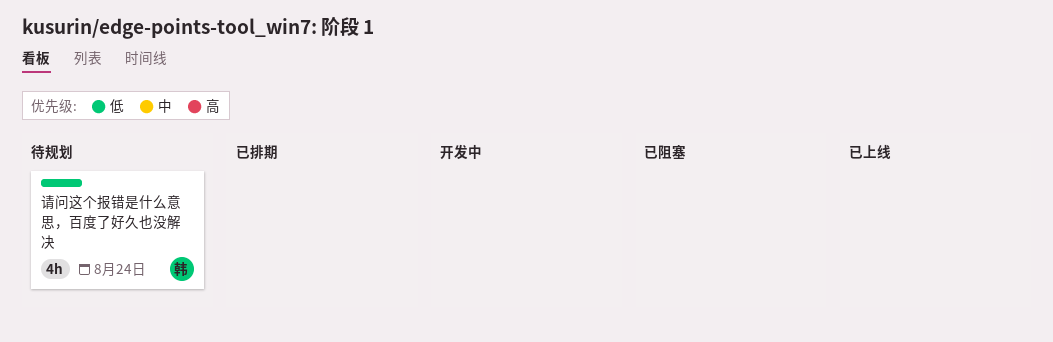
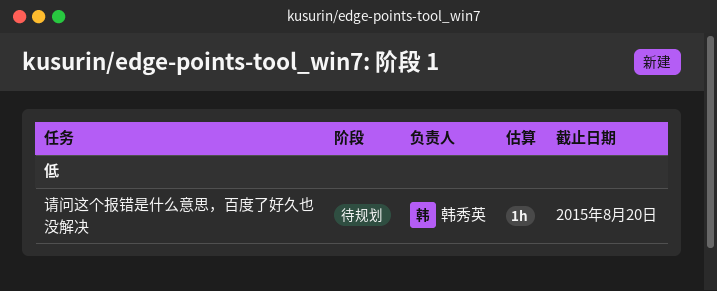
请问这个报错是什么意思，百度了好久也没解决, estimate: 4h -> 1h
请问这个报错是什么意思，百度了好久也没解决, due: Aug 24 -> Aug 20

